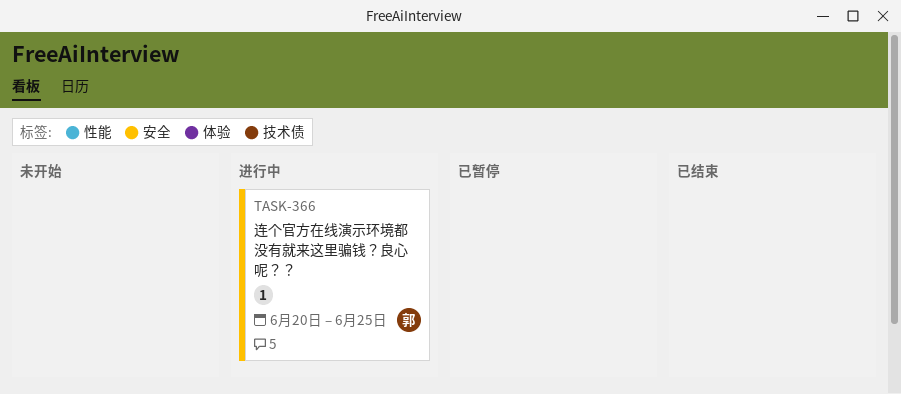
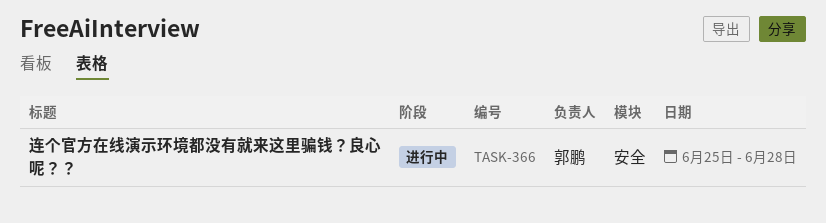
TASK-366, start: Jun 20 -> Jun 25
TASK-366, due: Jun 25 -> Jun 28

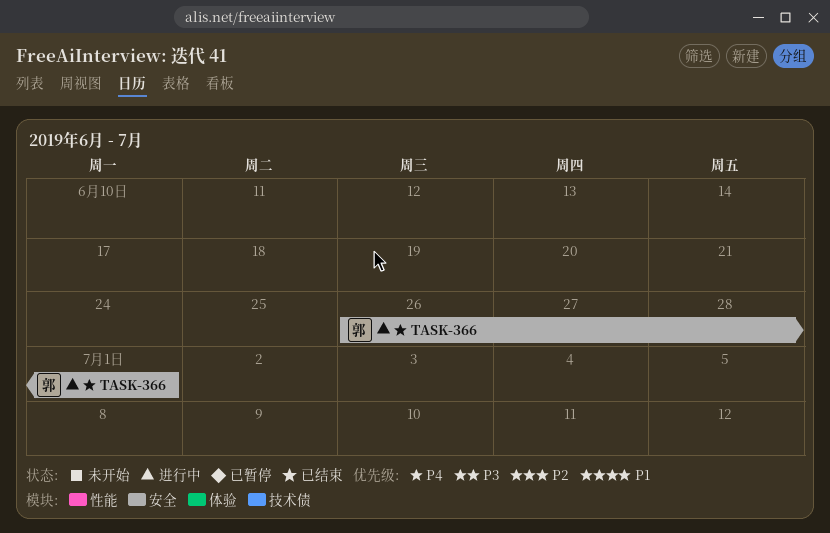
TASK-366, start: Jun 25 -> Jun 26
TASK-366, due: Jun 28 -> Jul 1

